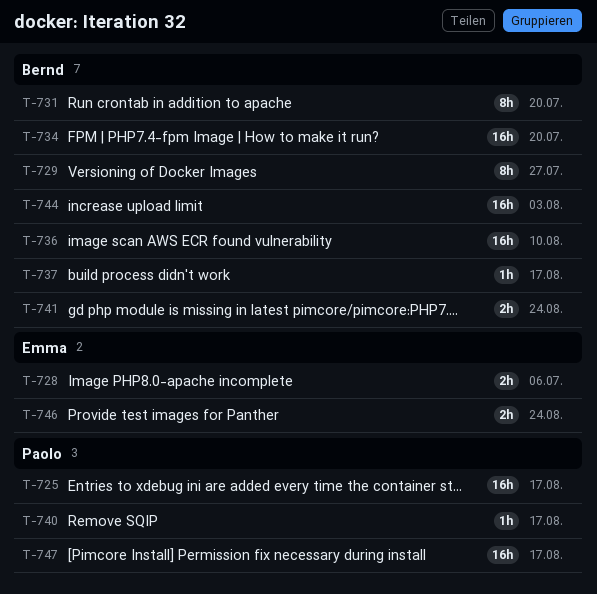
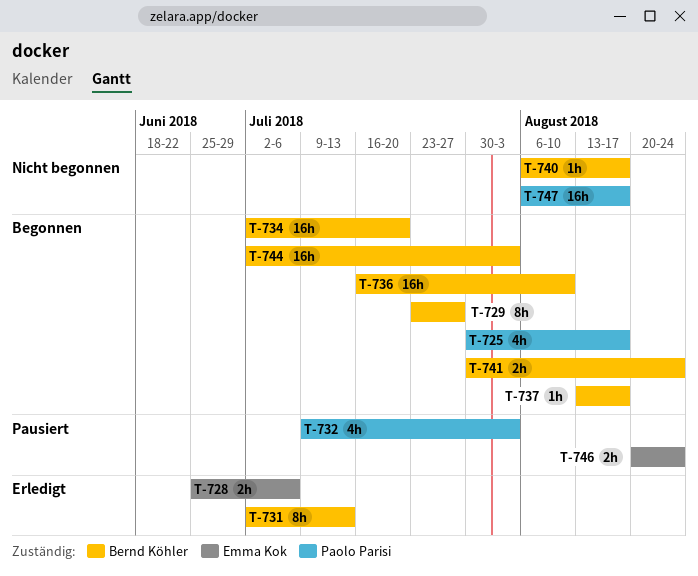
T-725, estimate: 16h -> 4h
T-731, due: Jul 20 -> Jul 13
T-732: none -> present
T-740, owner: Paolo Parisi -> Bernd Köhler

